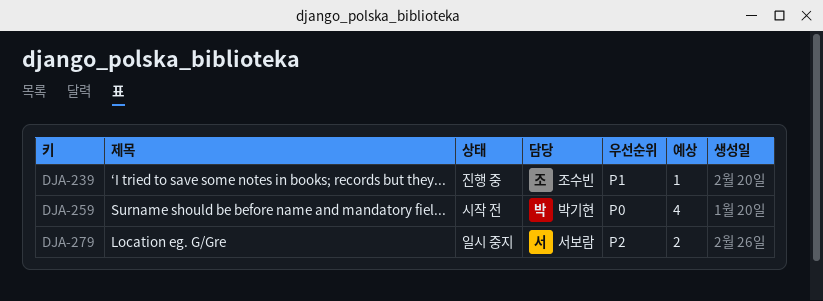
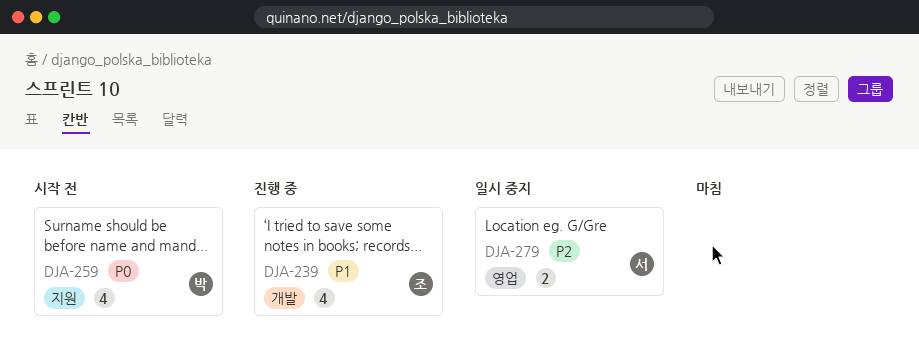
DJA-239, estimate: 1 -> 4

